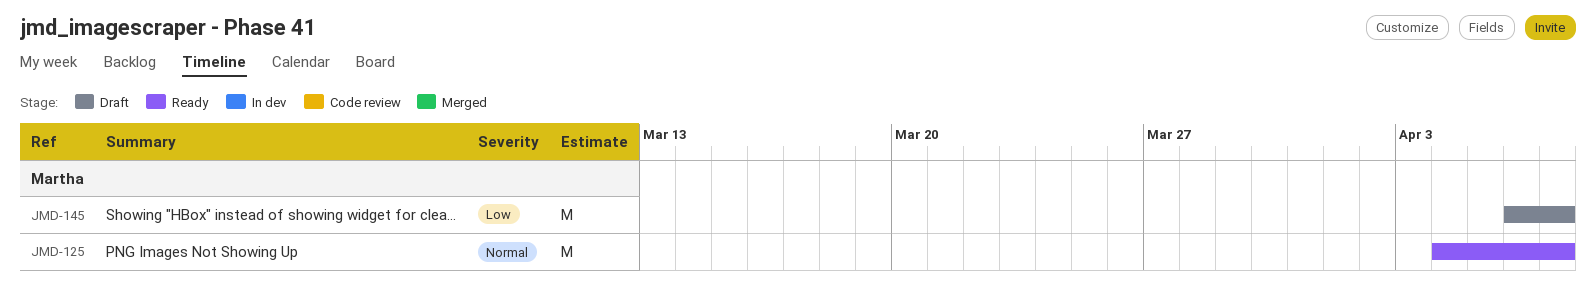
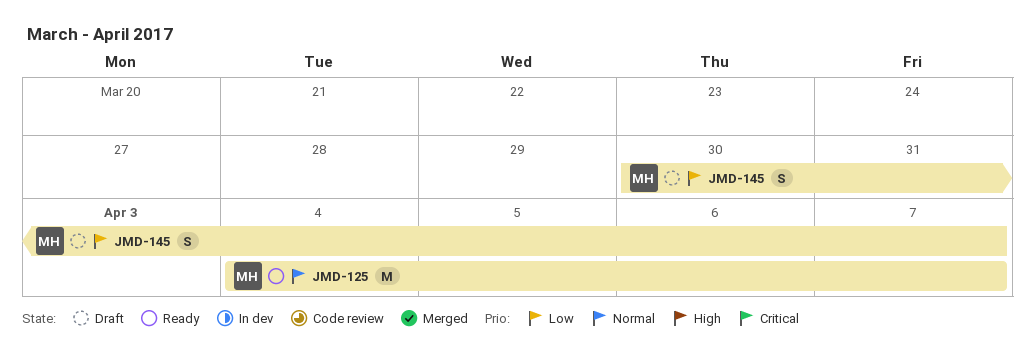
JMD-145, estimate: M -> S
JMD-145, start: Apr 6 -> Mar 30

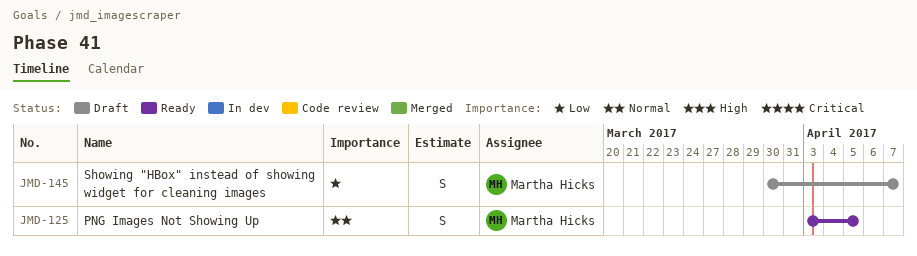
JMD-125, estimate: M -> S
JMD-125, start: Apr 4 -> Apr 3
JMD-125, due: Apr 7 -> Apr 5

